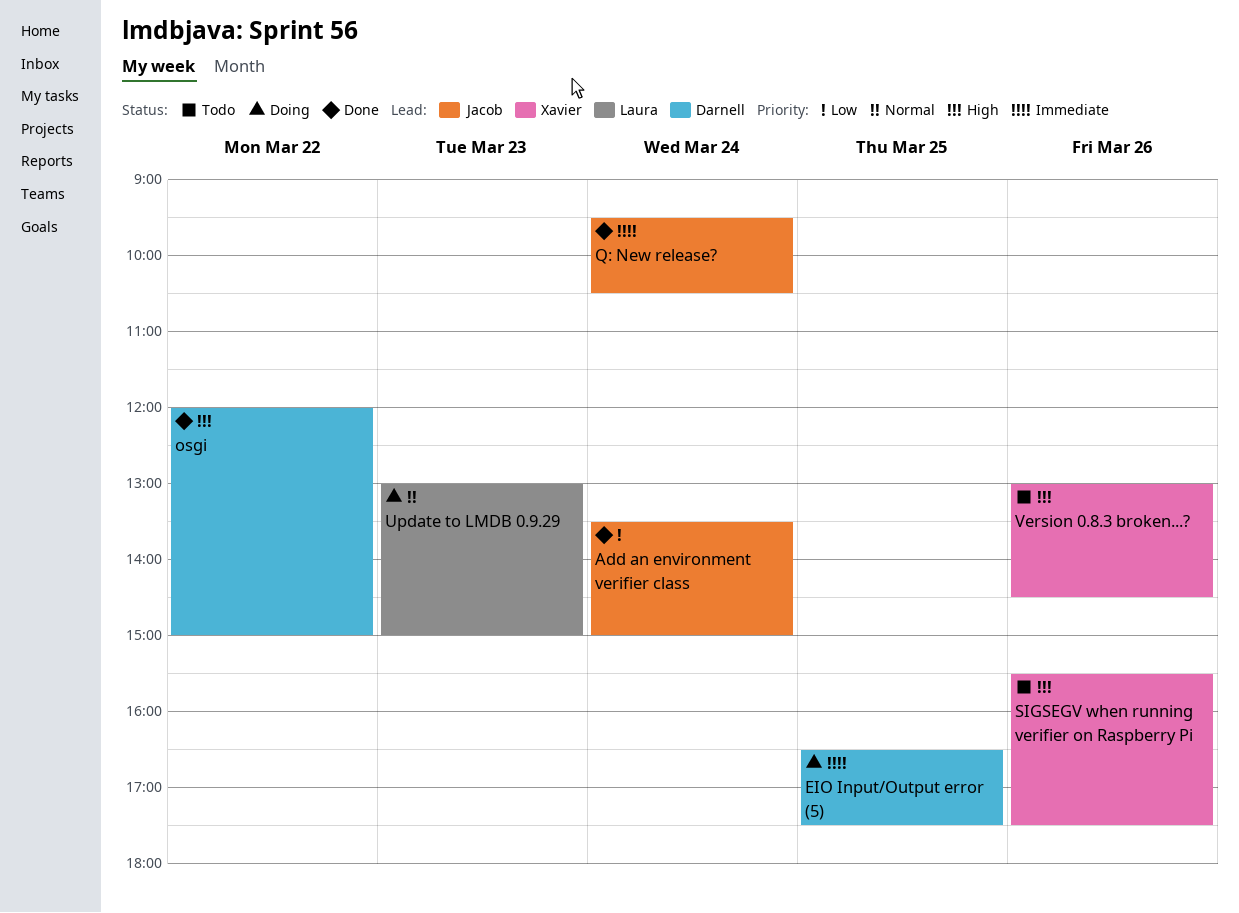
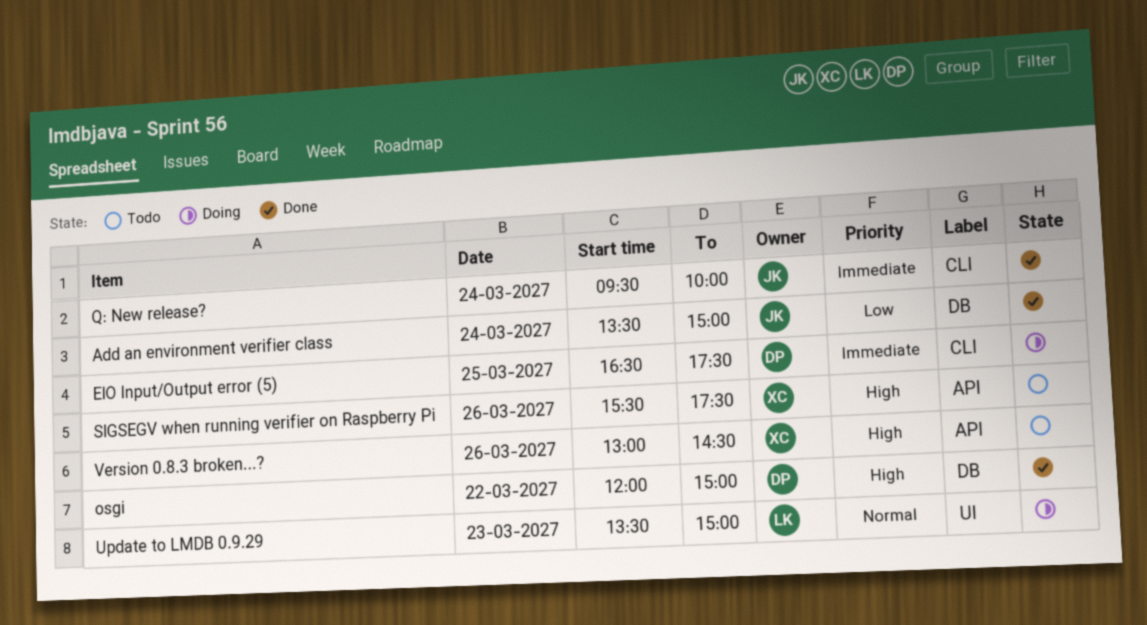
Q: New release?, ends: 10:30 -> 10:00
Update to LMDB 0.9.29, begins: 13:00 -> 13:30

